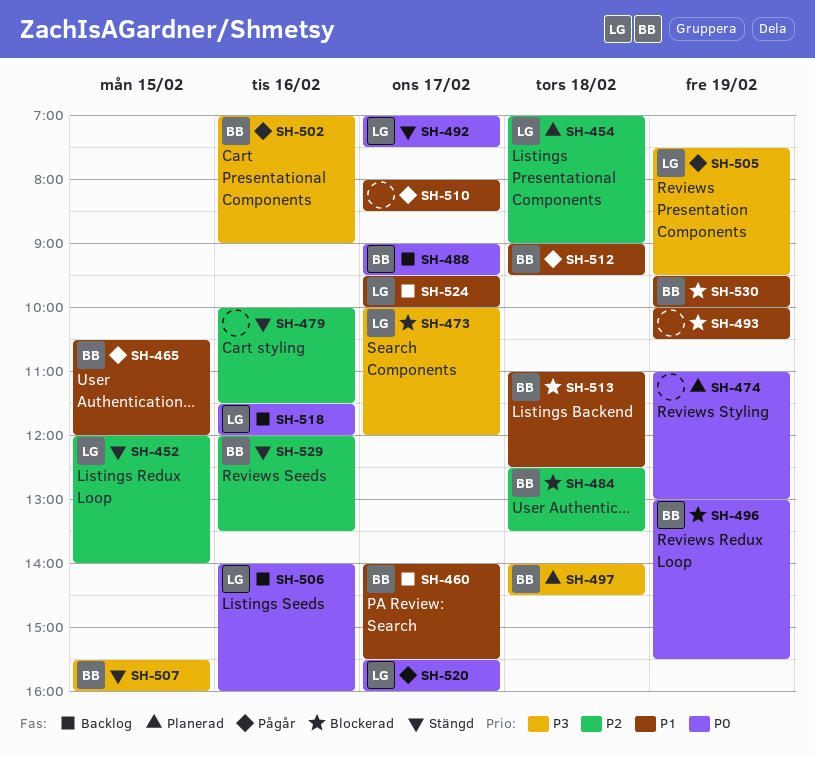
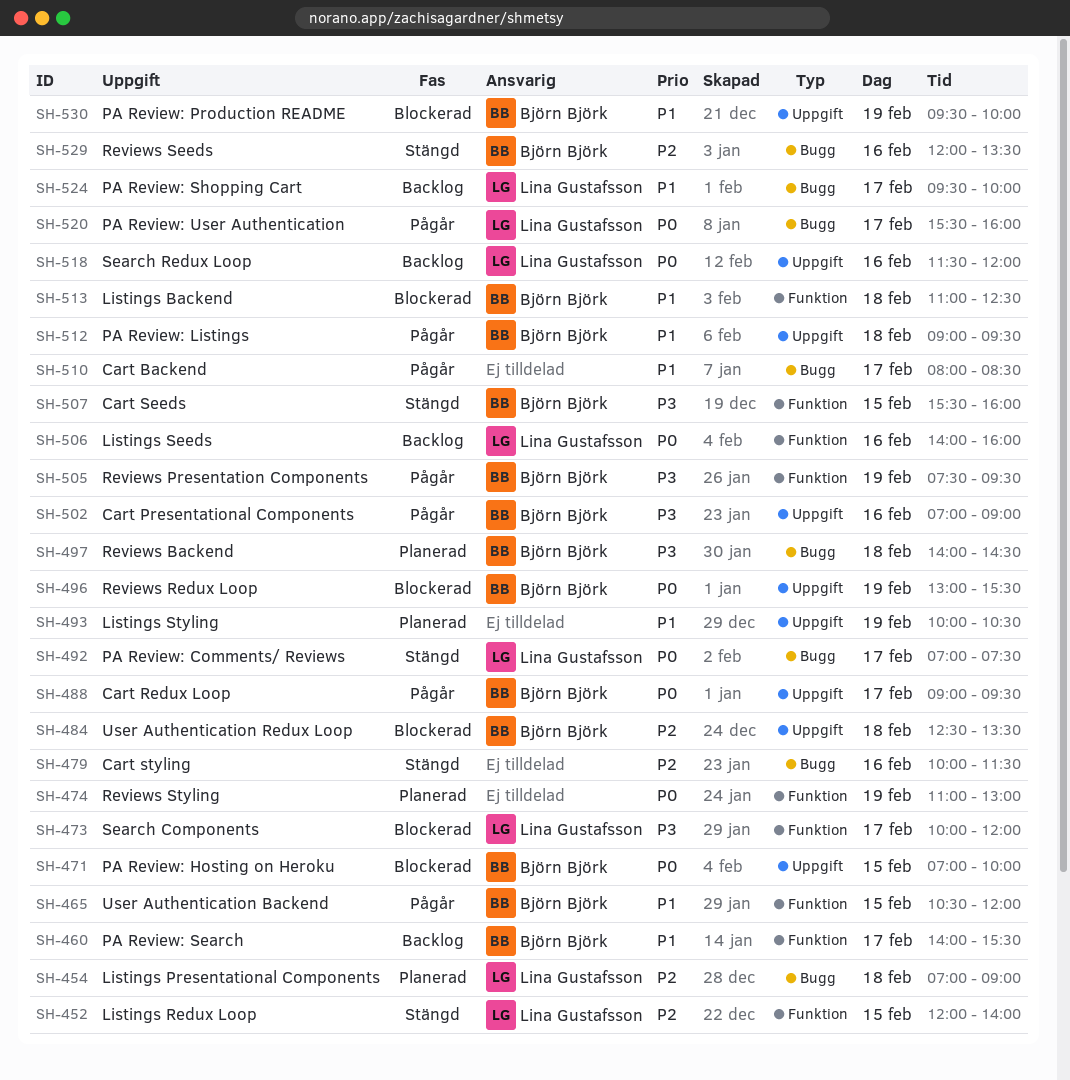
SH-471: none -> present
SH-488, status: Backlog -> Pågår
SH-493, status: Blockerad -> Planerad
SH-505, owner: Lina Gustafsson -> Björn Björk

